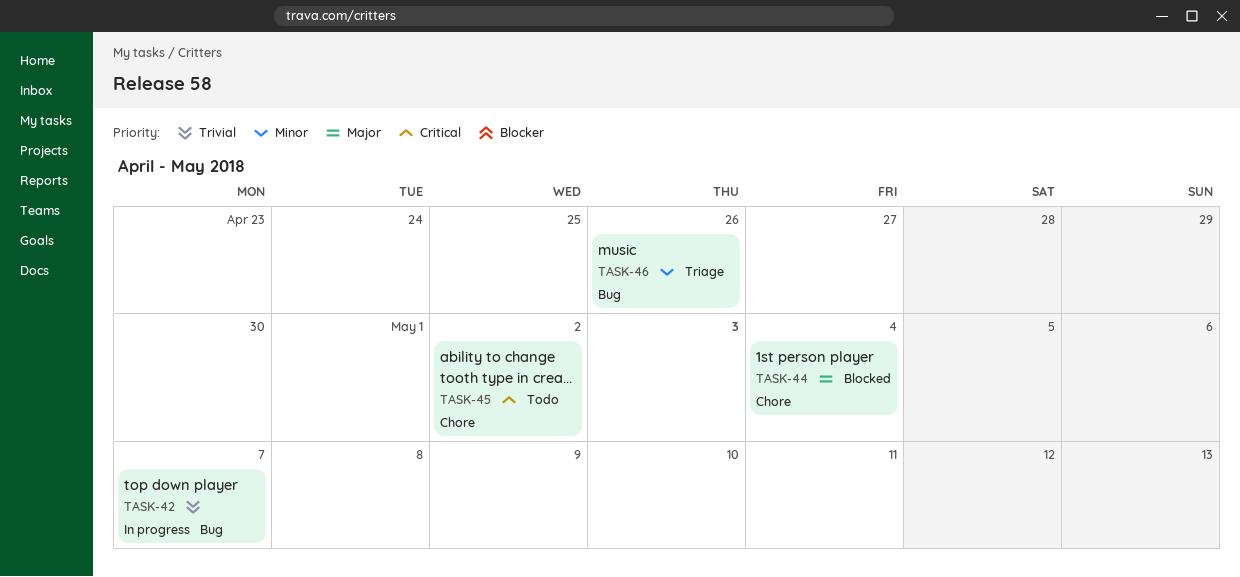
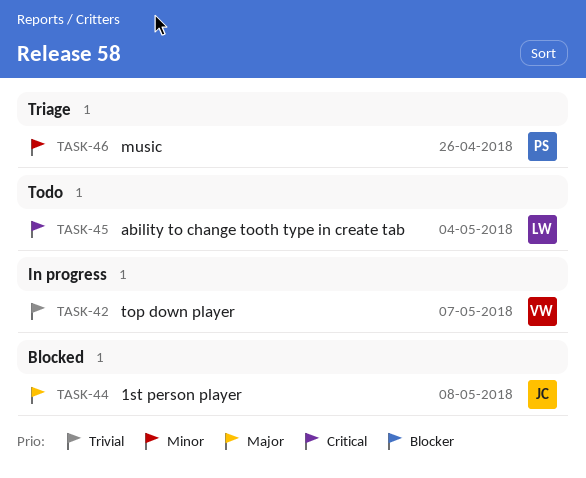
TASK-44, due: May 4 -> May 8
TASK-45, due: May 2 -> May 4

